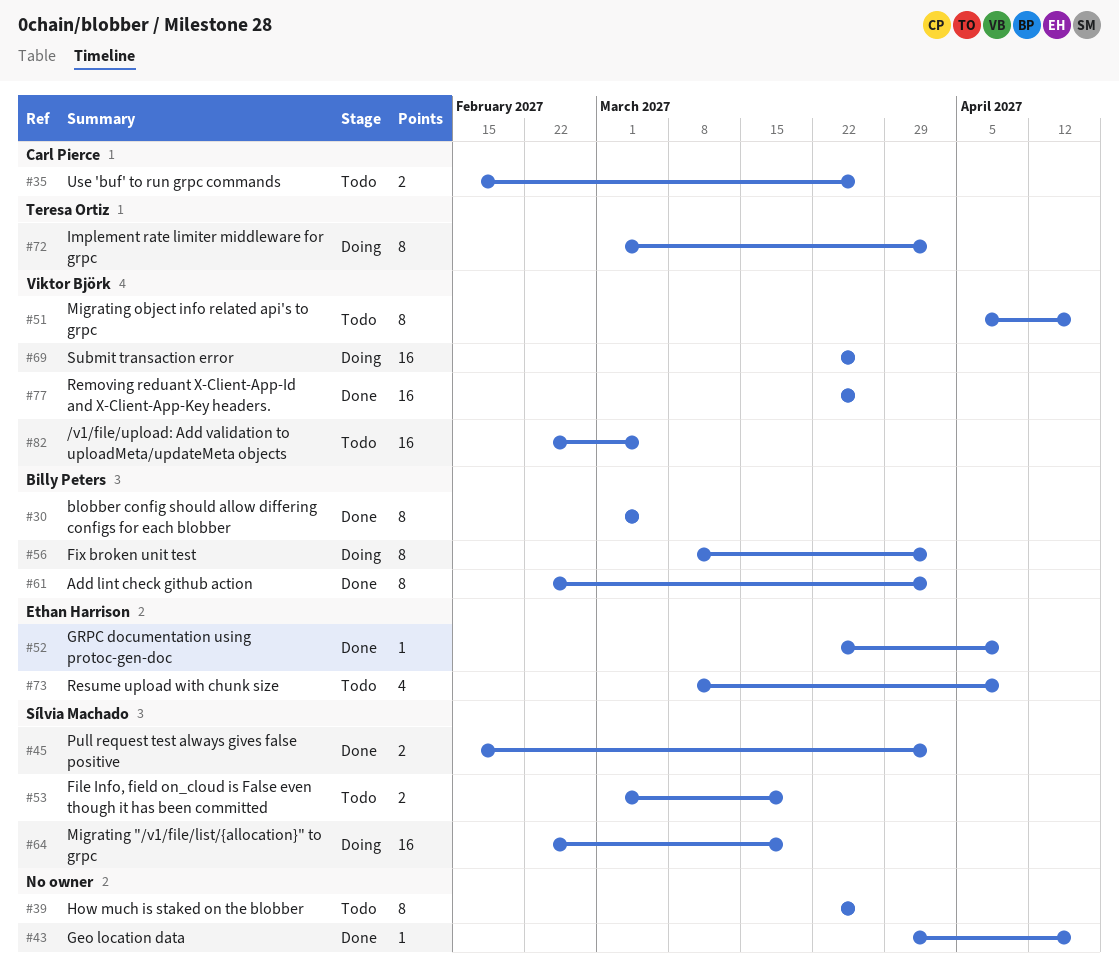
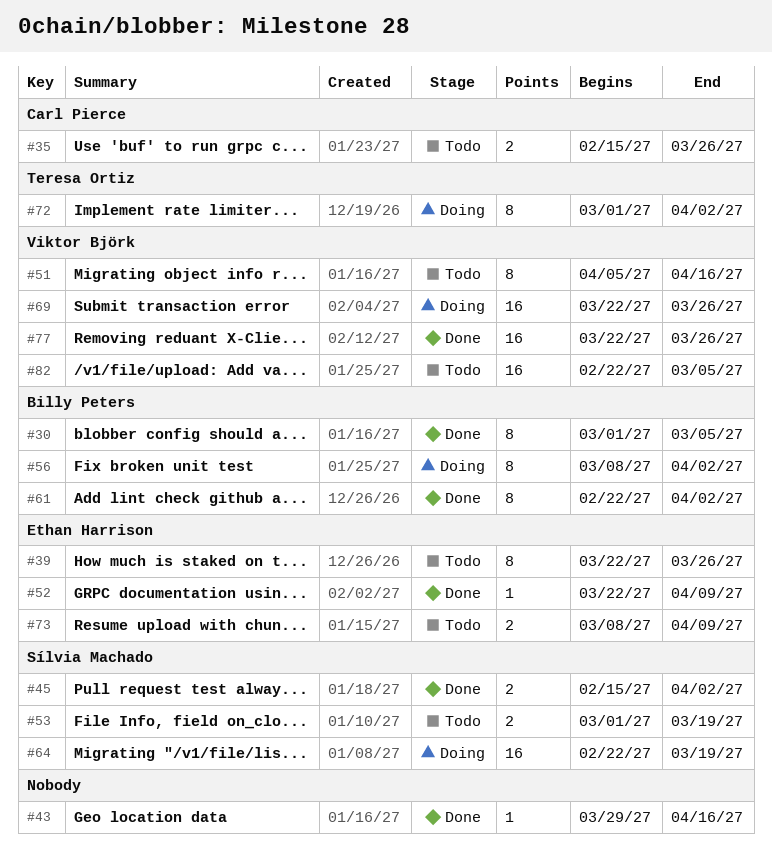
#39, owner: none -> Ethan Harrison
#73, estimate: 4 -> 2

